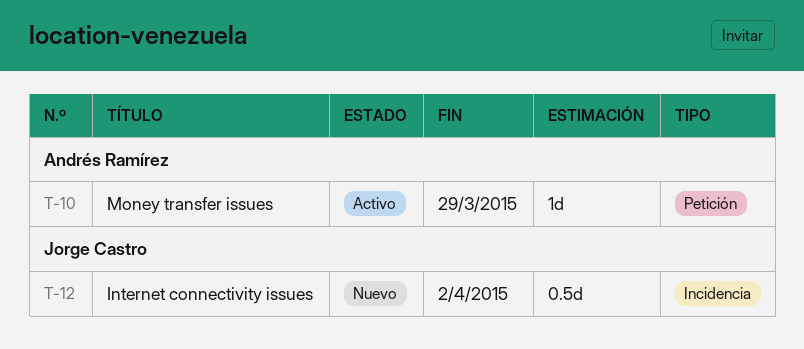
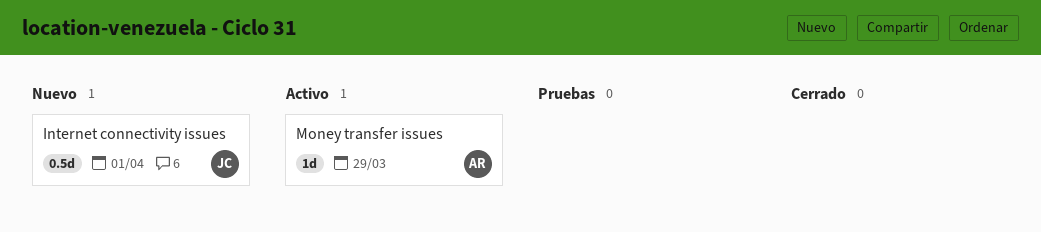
Internet connectivity issues, due: Apr 2 -> Apr 1

